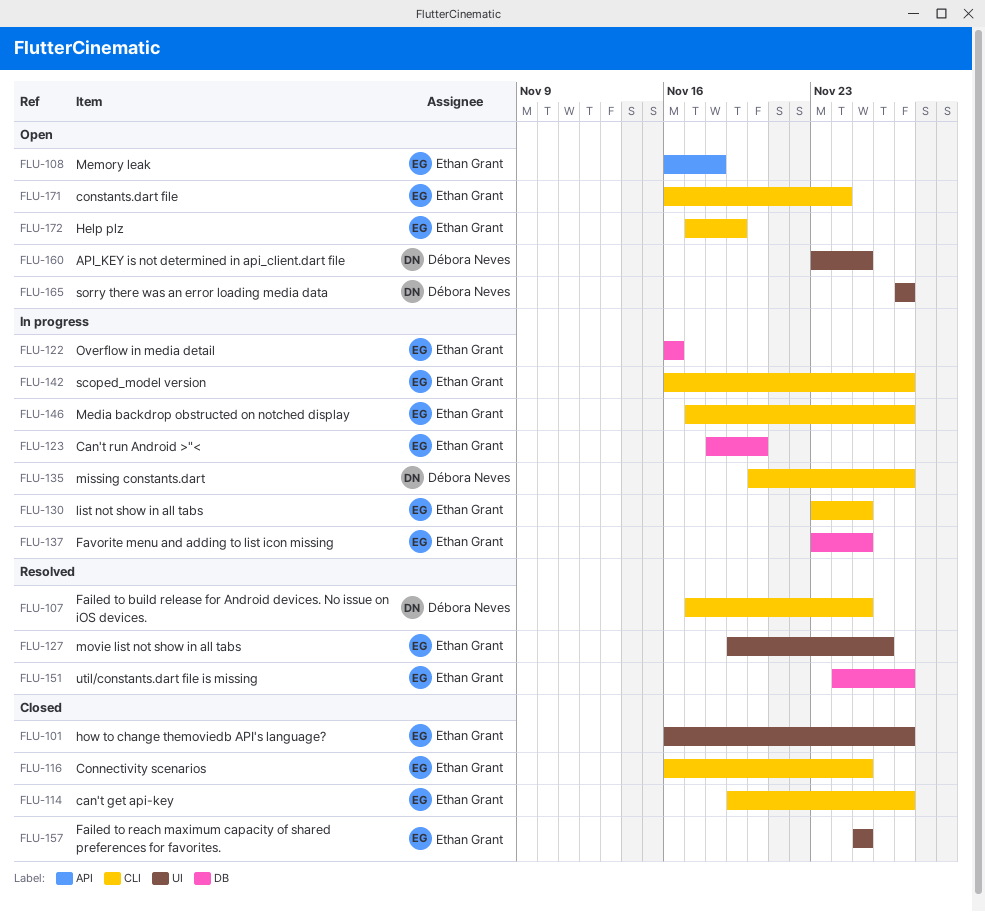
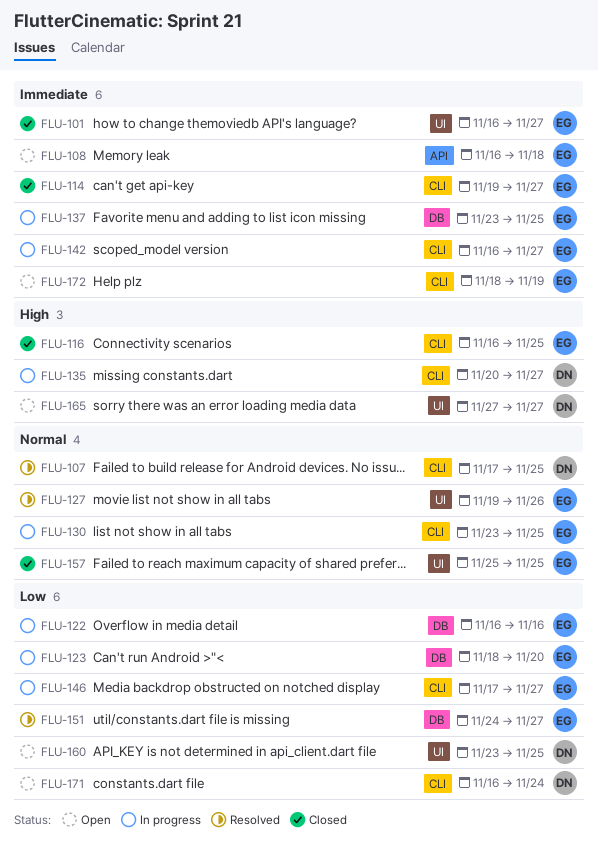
FLU-171, owner: Ethan Grant -> Débora Neves
FLU-172, start: Nov 17 -> Nov 18

